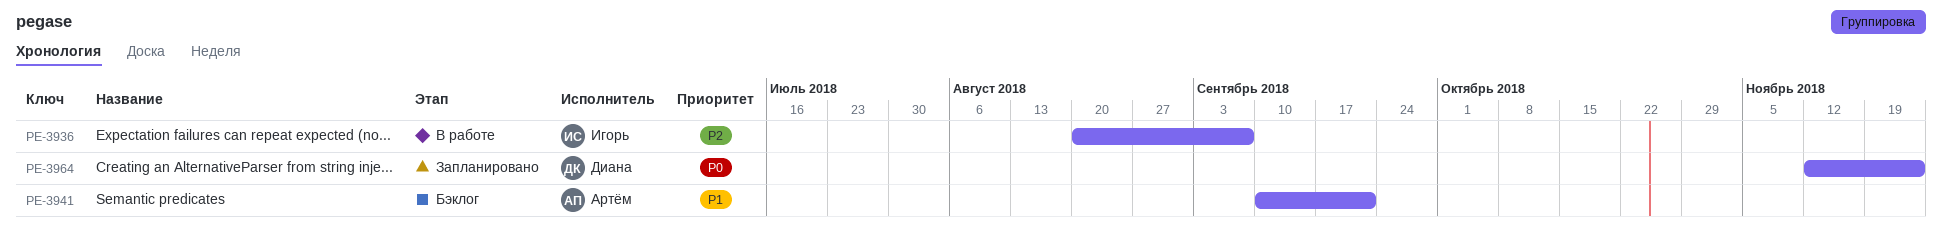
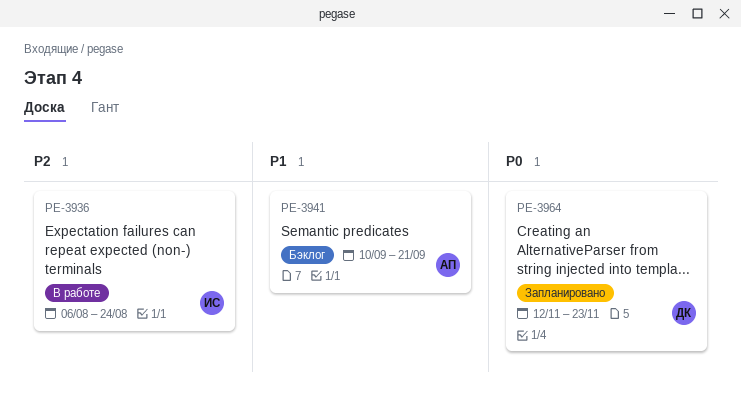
PE-3936, start: Aug 20 -> Aug 6
PE-3936, due: Sep 7 -> Aug 24

